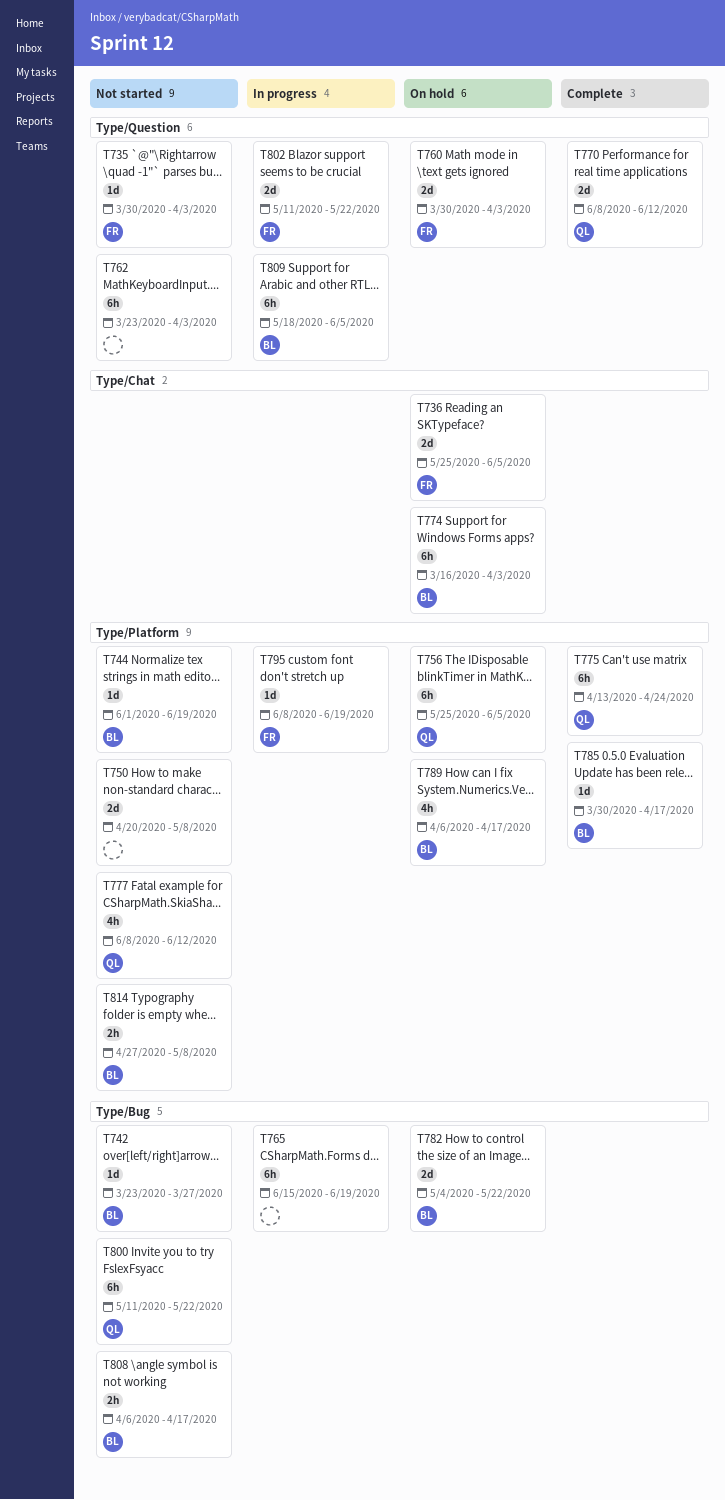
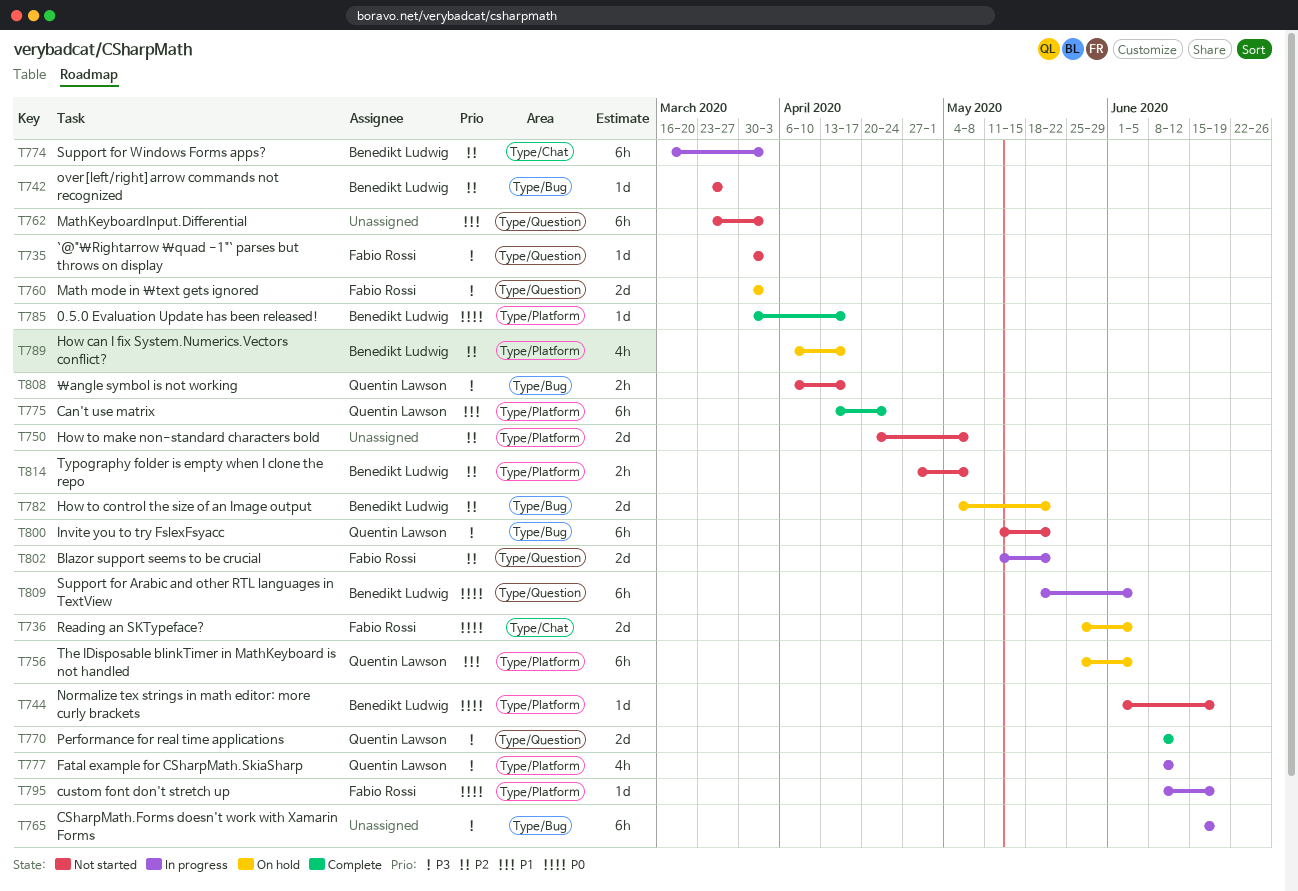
T774, status: On hold -> In progress
T777, status: Not started -> In progress
T808, owner: Benedikt Ludwig -> Quentin Lawson

